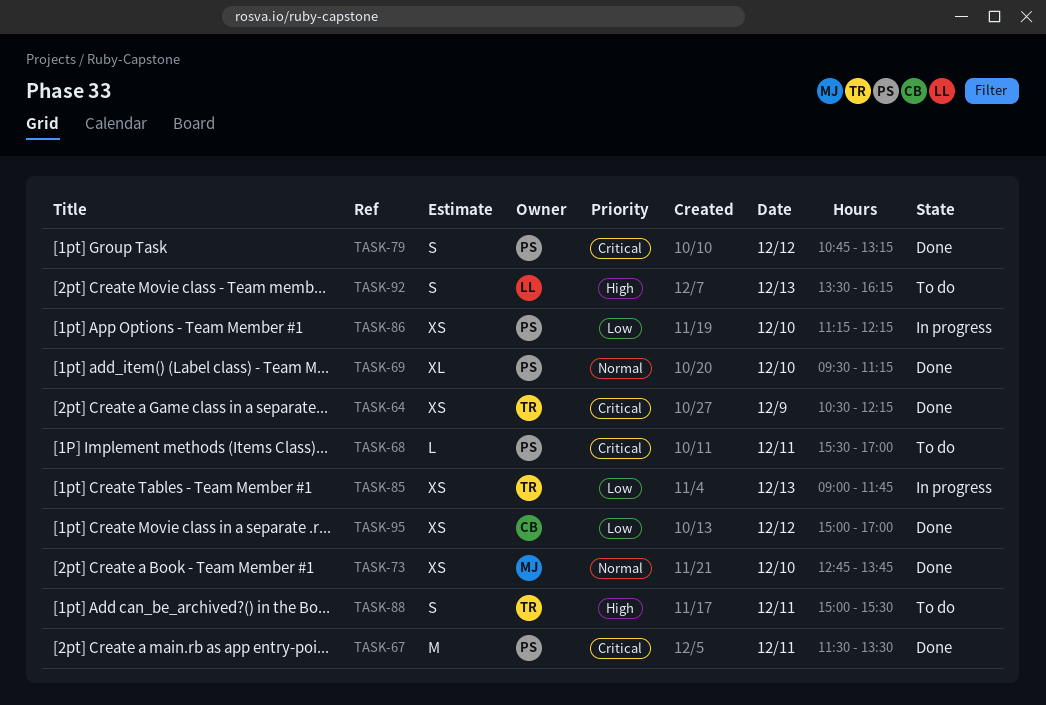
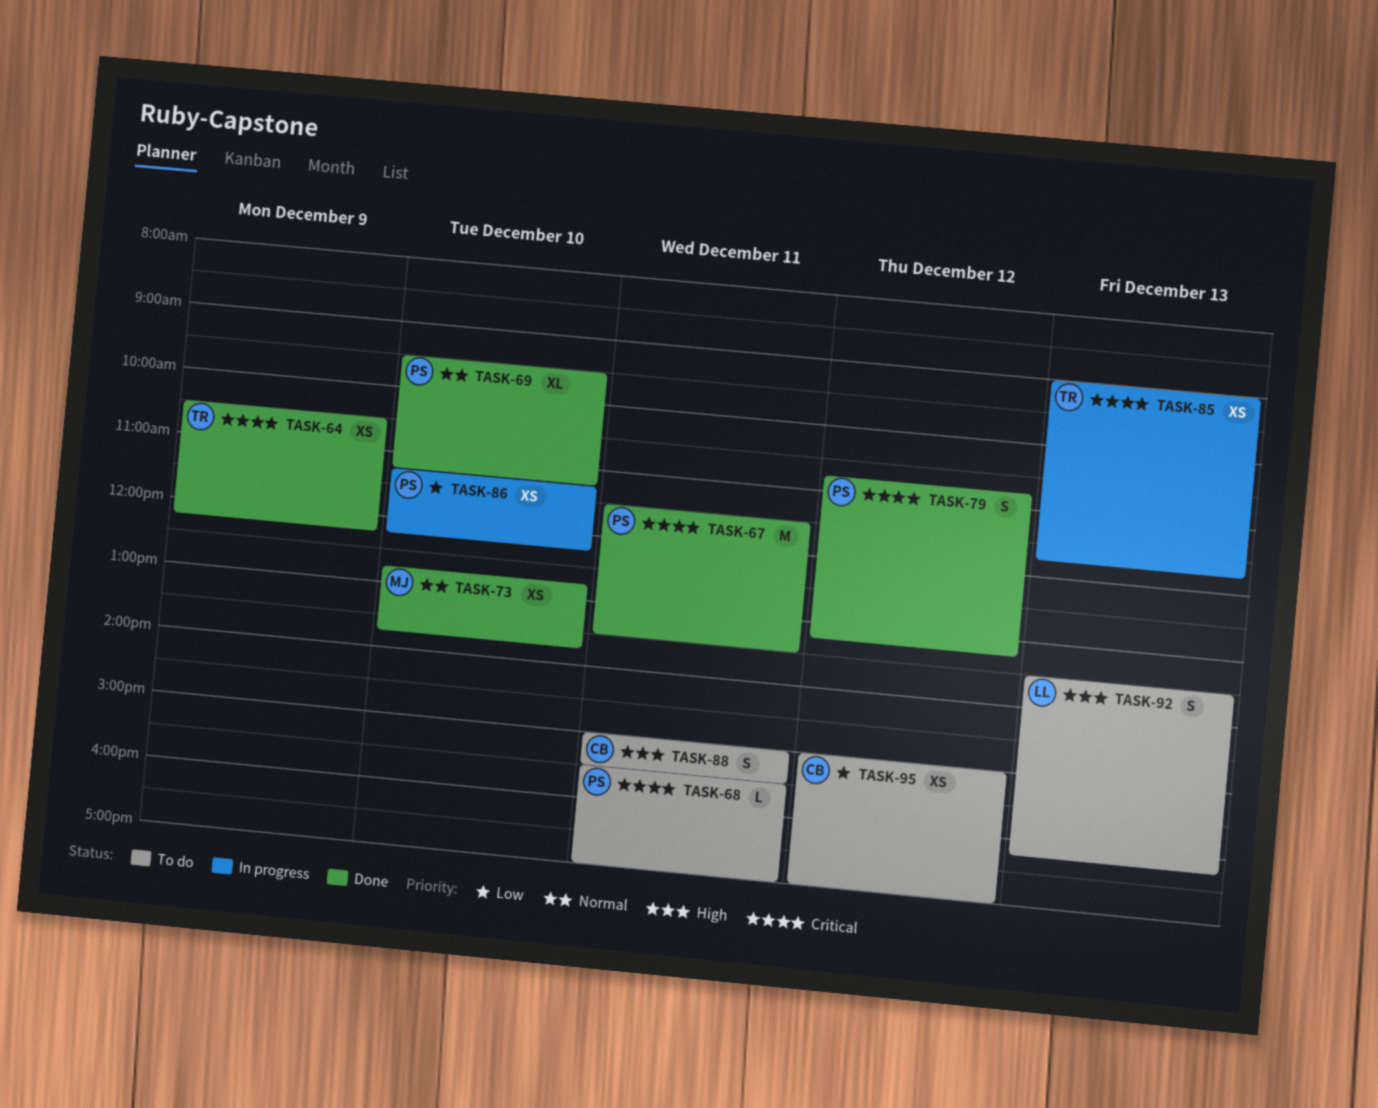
TASK-85, priority: Low -> Critical
TASK-88, owner: TR -> CB
TASK-95, status: Done -> To do

